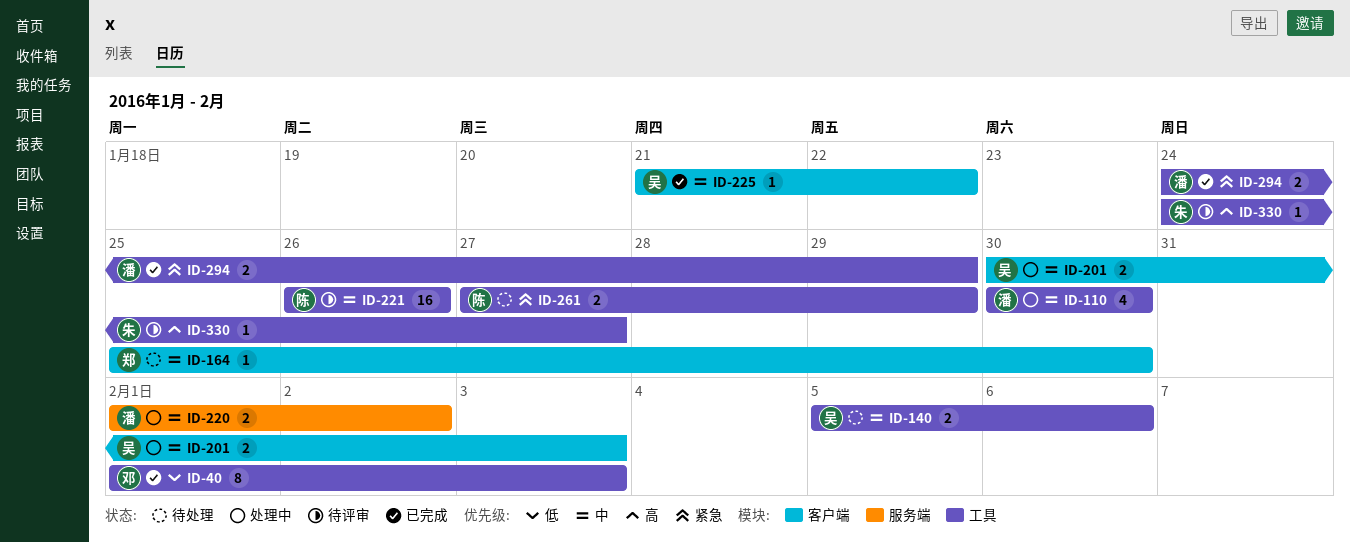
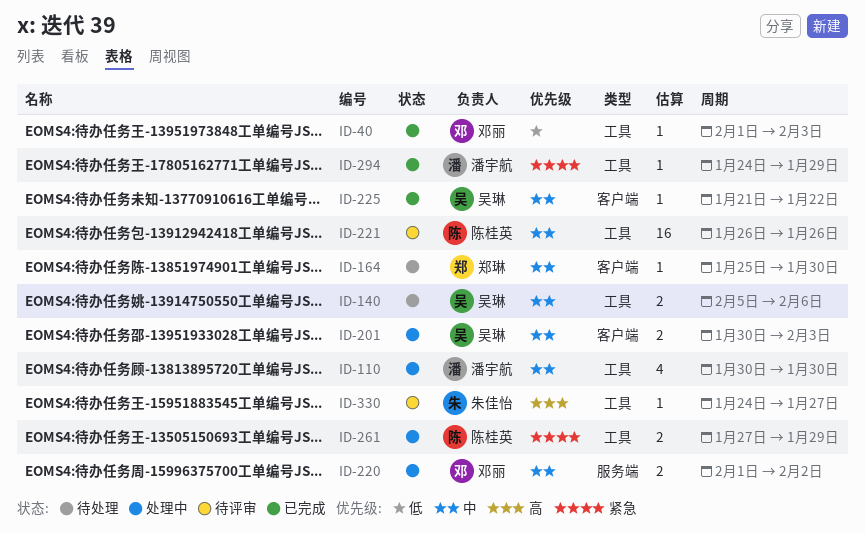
ID-40, estimate: 8 -> 1
ID-220, owner: 潘宇航 -> 邓丽
ID-261, status: 待处理 -> 处理中
ID-294, estimate: 2 -> 1

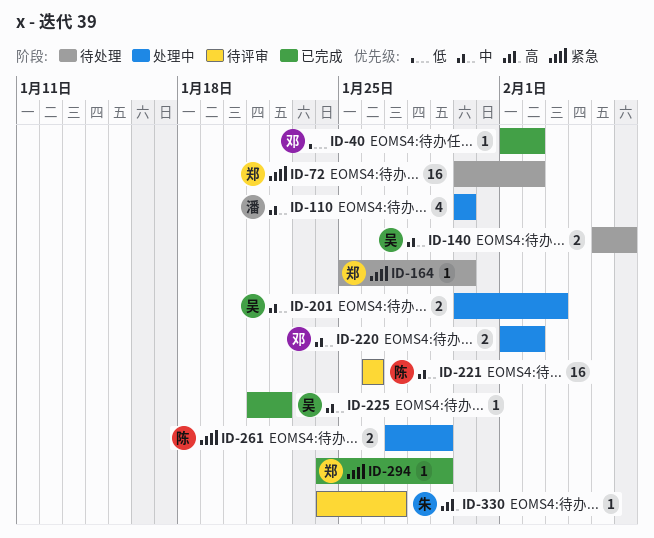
ID-40, due: Feb 3 -> Feb 2
ID-72: none -> present
ID-164, priority: 中 -> 紧急
ID-294, owner: 潘宇航 -> 郑琳

